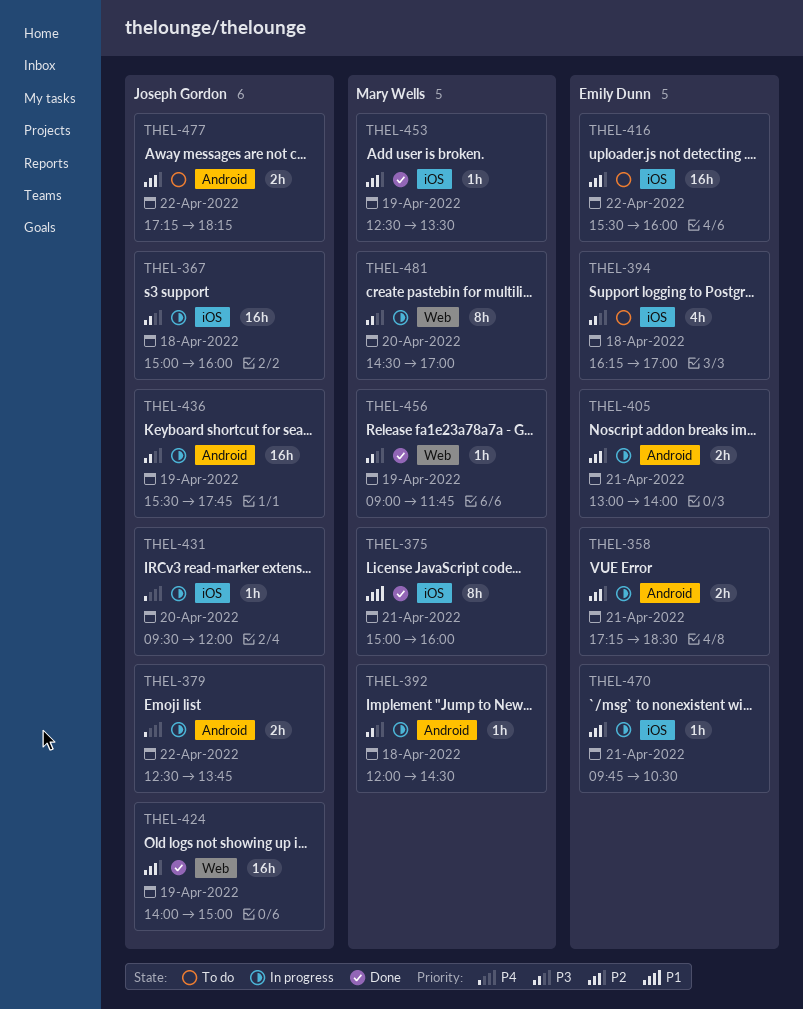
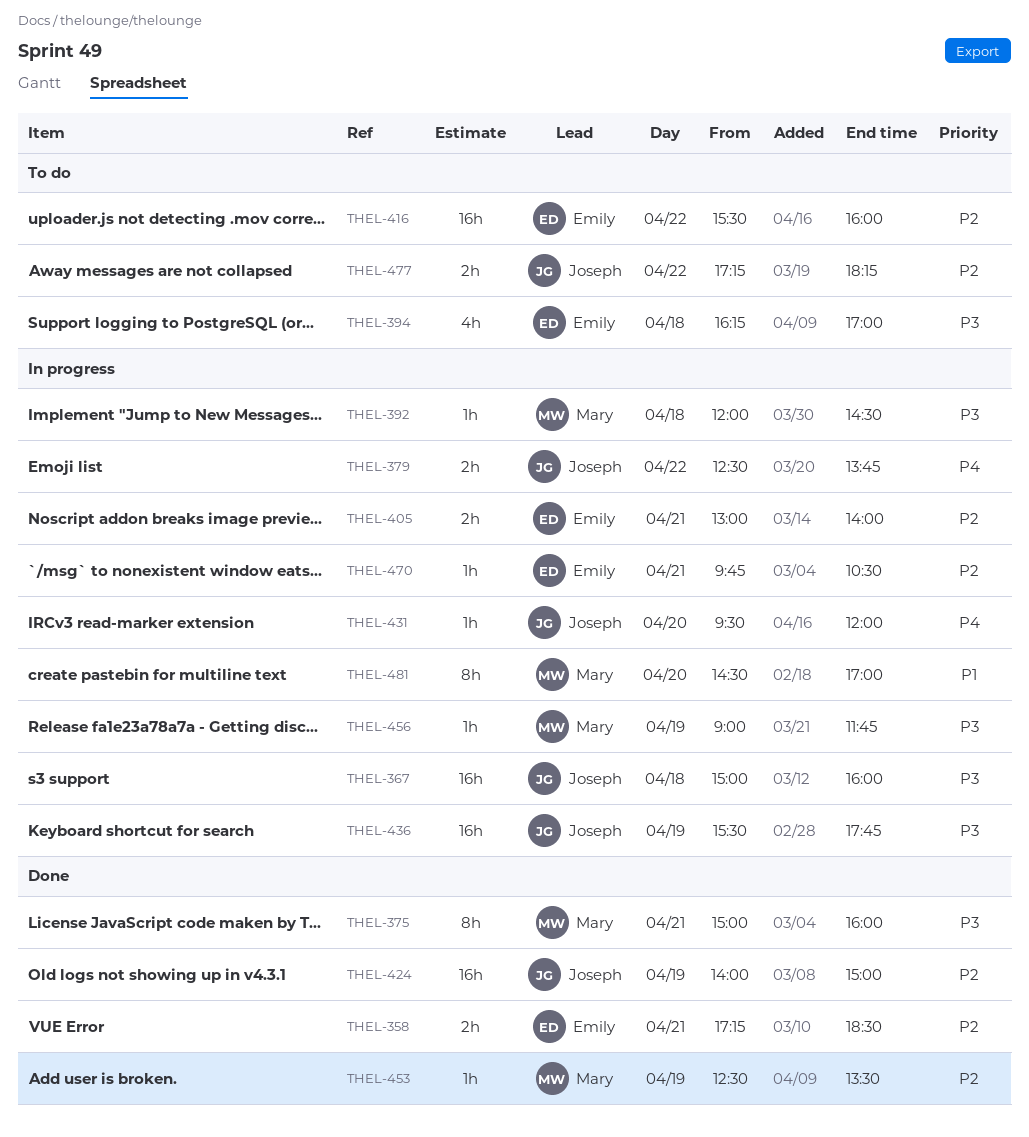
THEL-358, status: In progress -> Done
THEL-375, priority: P1 -> P3
THEL-456, status: Done -> In progress
THEL-481, priority: P3 -> P1

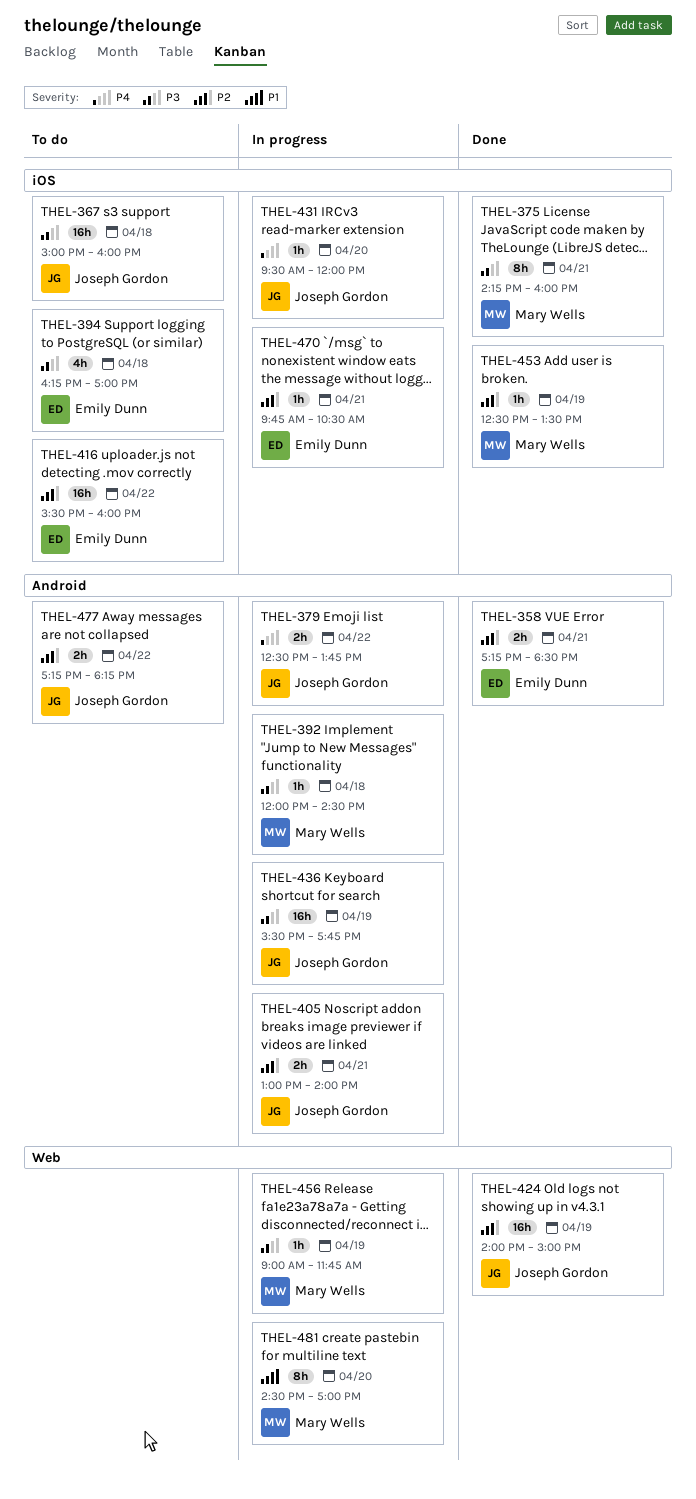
THEL-367, status: In progress -> To do
THEL-375, begins: 15:00 -> 14:15
THEL-405, owner: Emily Dunn -> Joseph Gordon

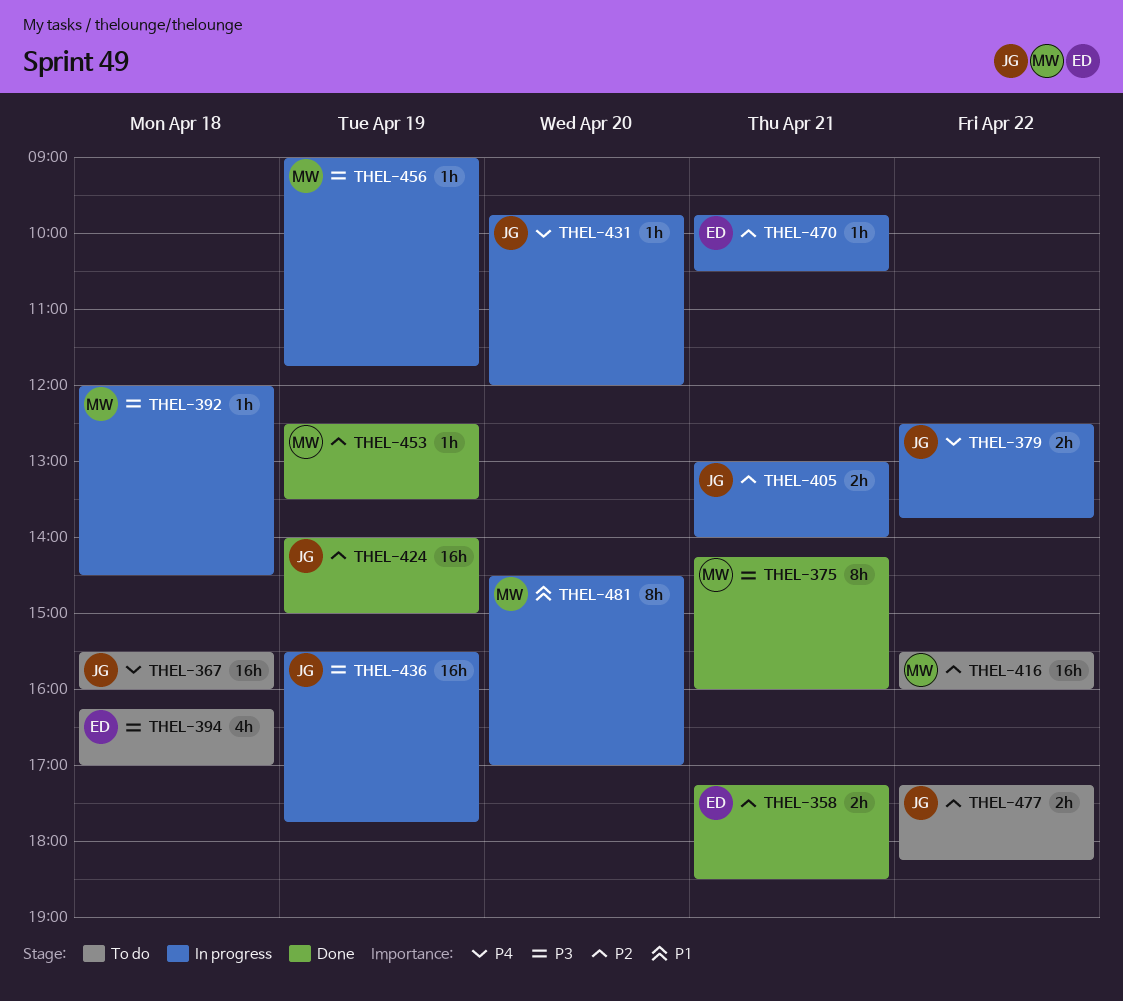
THEL-367, priority: P3 -> P4
THEL-367, begins: 15:00 -> 15:30
THEL-416, owner: Emily Dunn -> Mary Wells
THEL-431, begins: 09:30 -> 09:45

